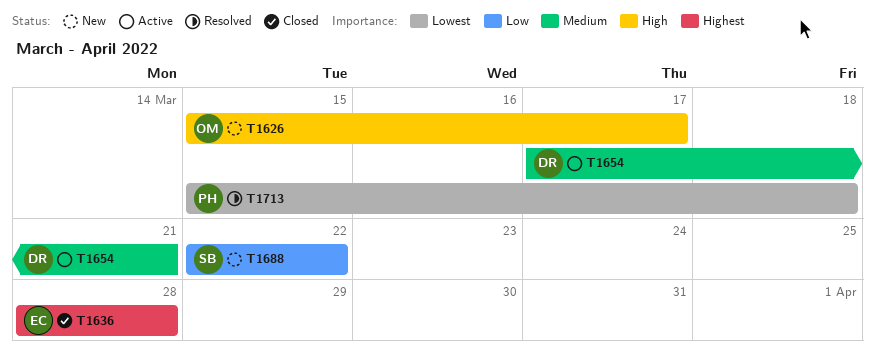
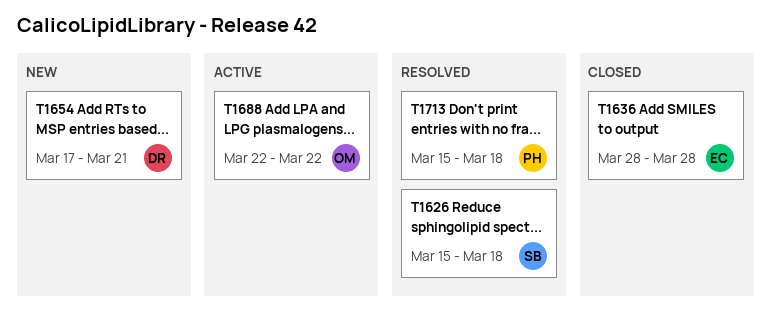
T1626, status: New -> Resolved
T1626, owner: OM -> SB
T1626, due: Mar 17 -> Mar 18
T1654, status: Active -> New
T1688, status: New -> Active
T1688, owner: SB -> OM

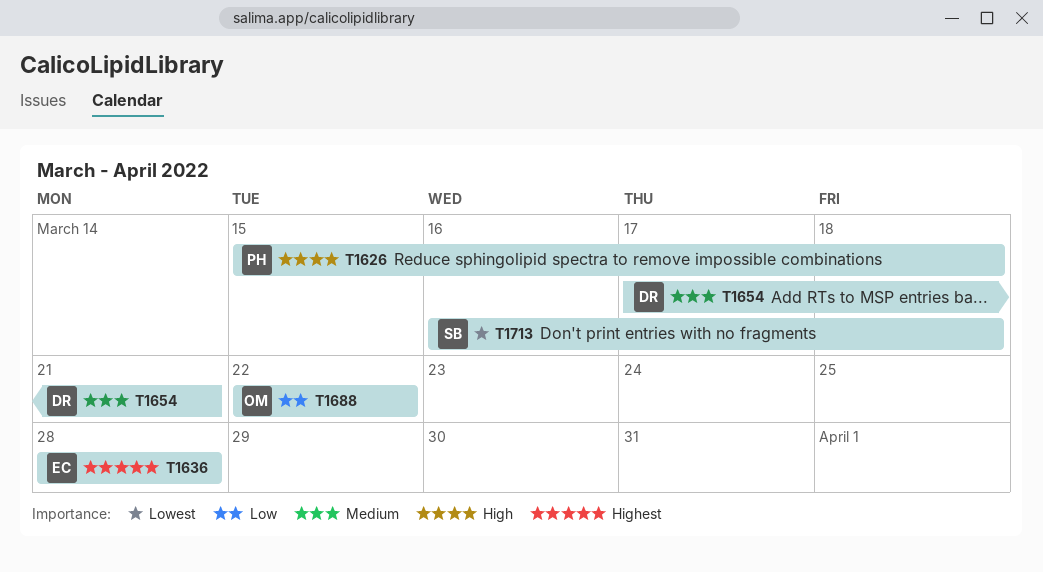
T1626, owner: SB -> PH
T1713, owner: PH -> SB
T1713, start: Mar 15 -> Mar 16

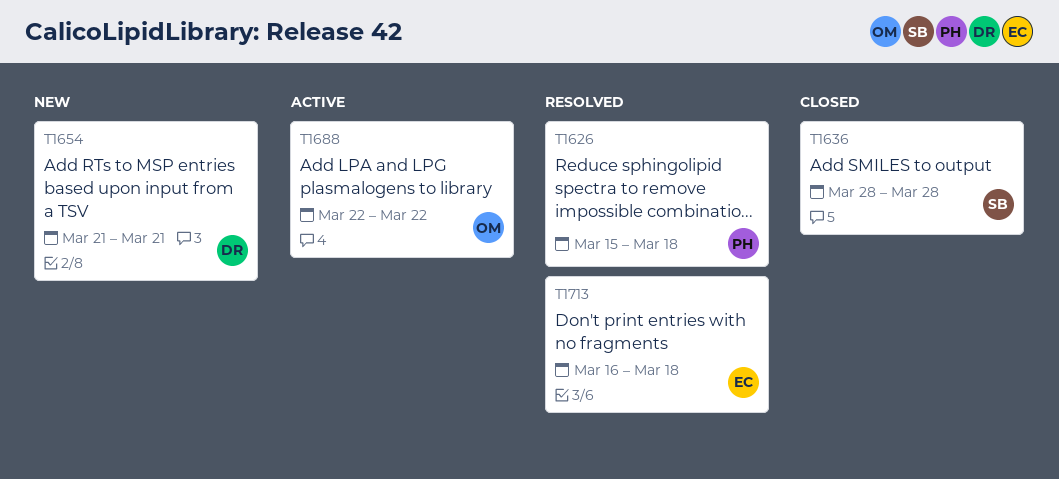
T1636, owner: EC -> SB
T1654, start: Mar 17 -> Mar 21
T1713, owner: SB -> EC

